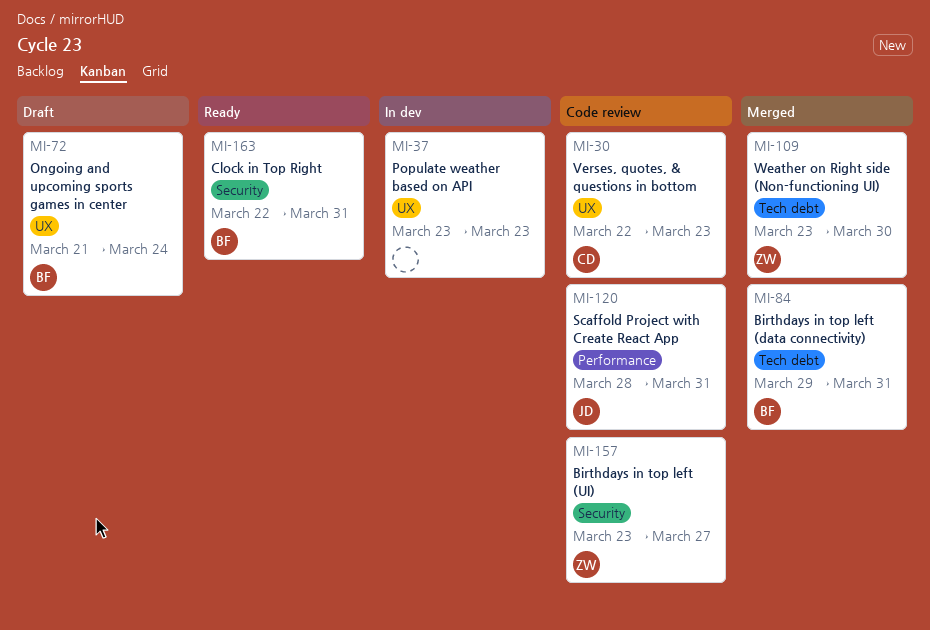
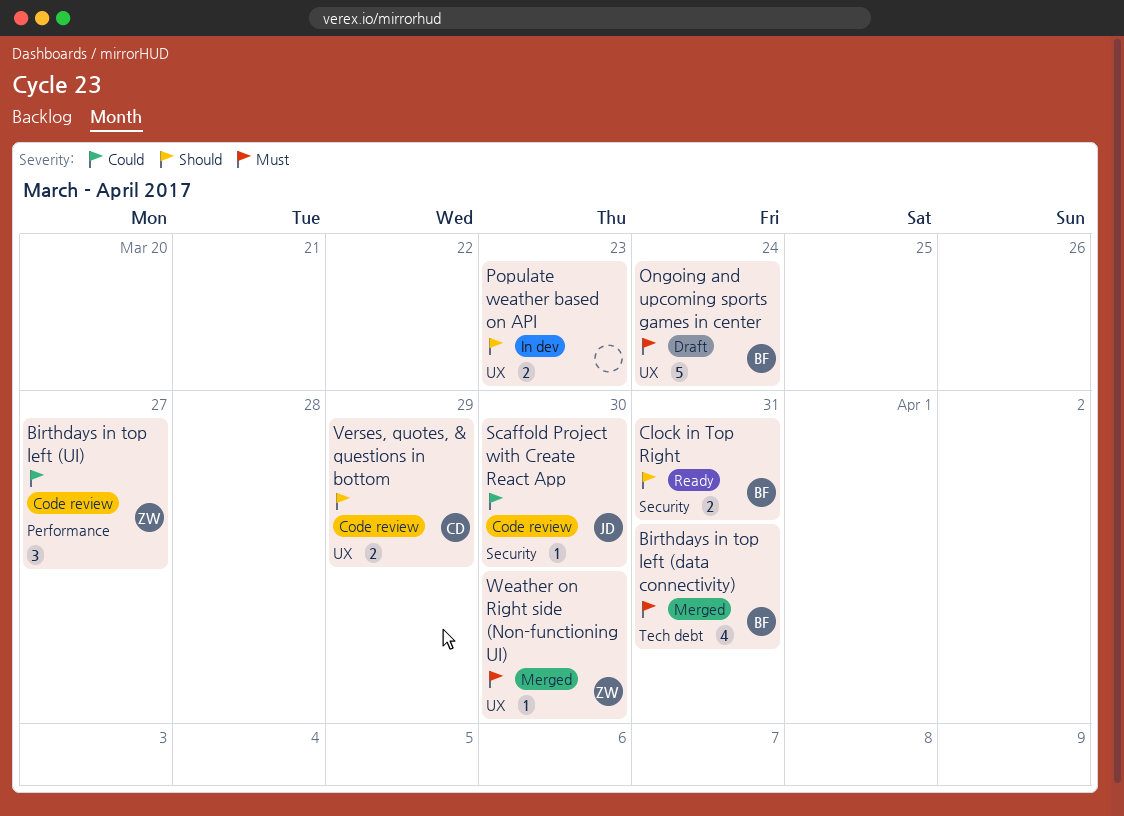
Birthdays in top left (UI), label: Security -> Performance
Scaffold Project with Create React App, label: Performance -> Security
Scaffold Project with Create React App, due: Mar 31 -> Mar 30
Verses, quotes, & questions in bottom, due: Mar 23 -> Mar 29
Weather on Right side (Non-functioning UI), label: Tech debt -> UX

